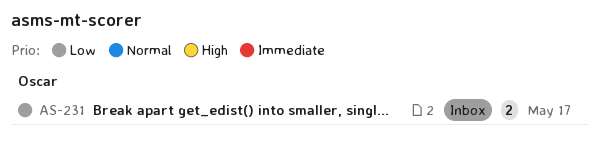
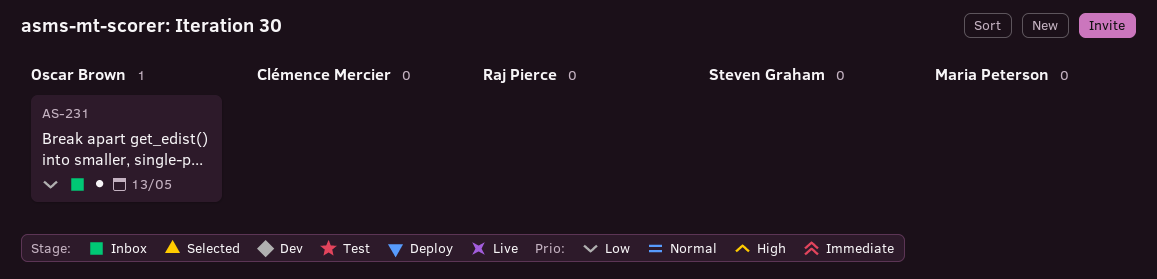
AS-231, estimate: 2 -> 1
AS-231, due: May 17 -> May 13

